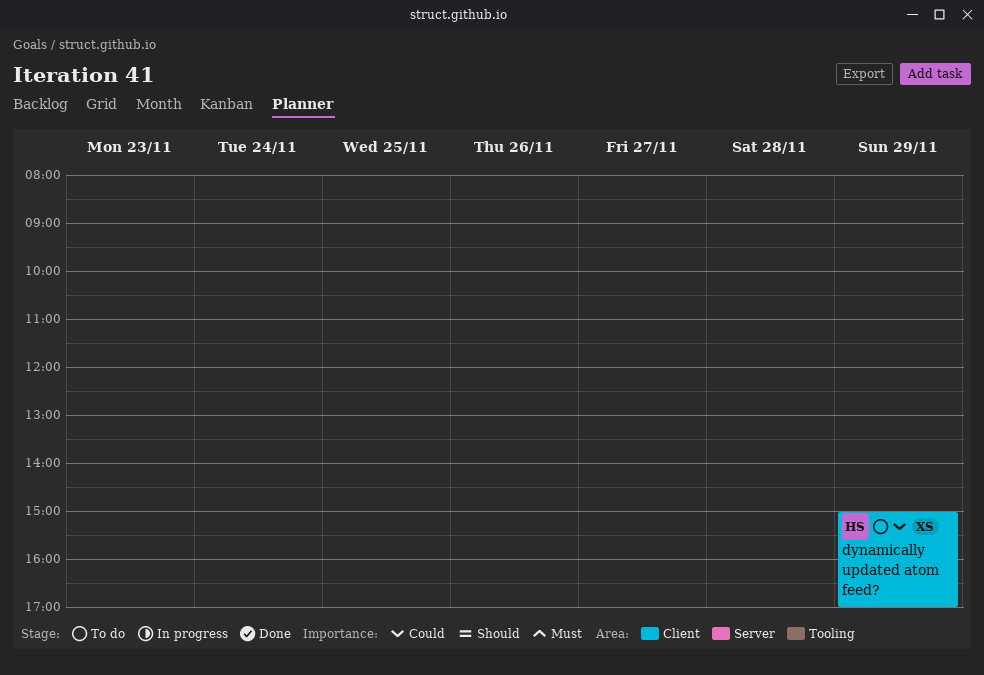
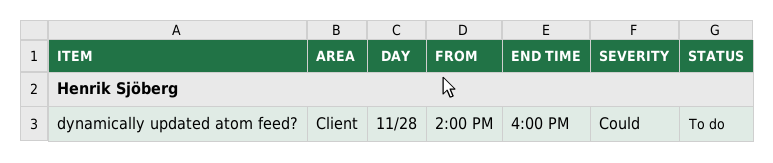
dynamically updated atom feed?, day: Nov 29 -> Nov 28
dynamically updated atom feed?, begins: 15:00 -> 14:00
dynamically updated atom feed?, ends: 17:00 -> 16:00

